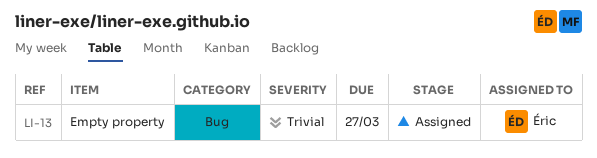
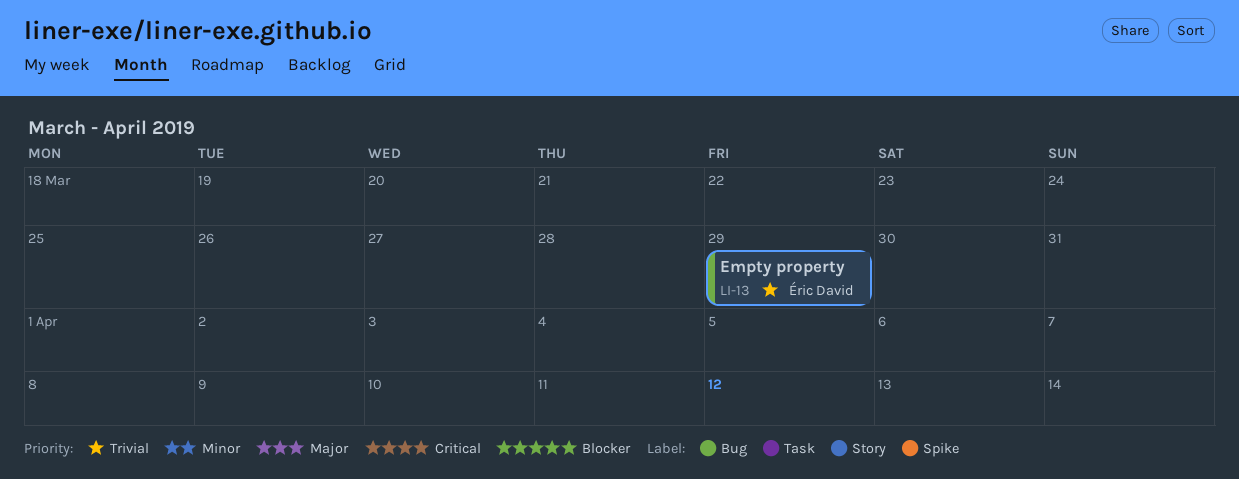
LI-13, due: Mar 27 -> Mar 29

